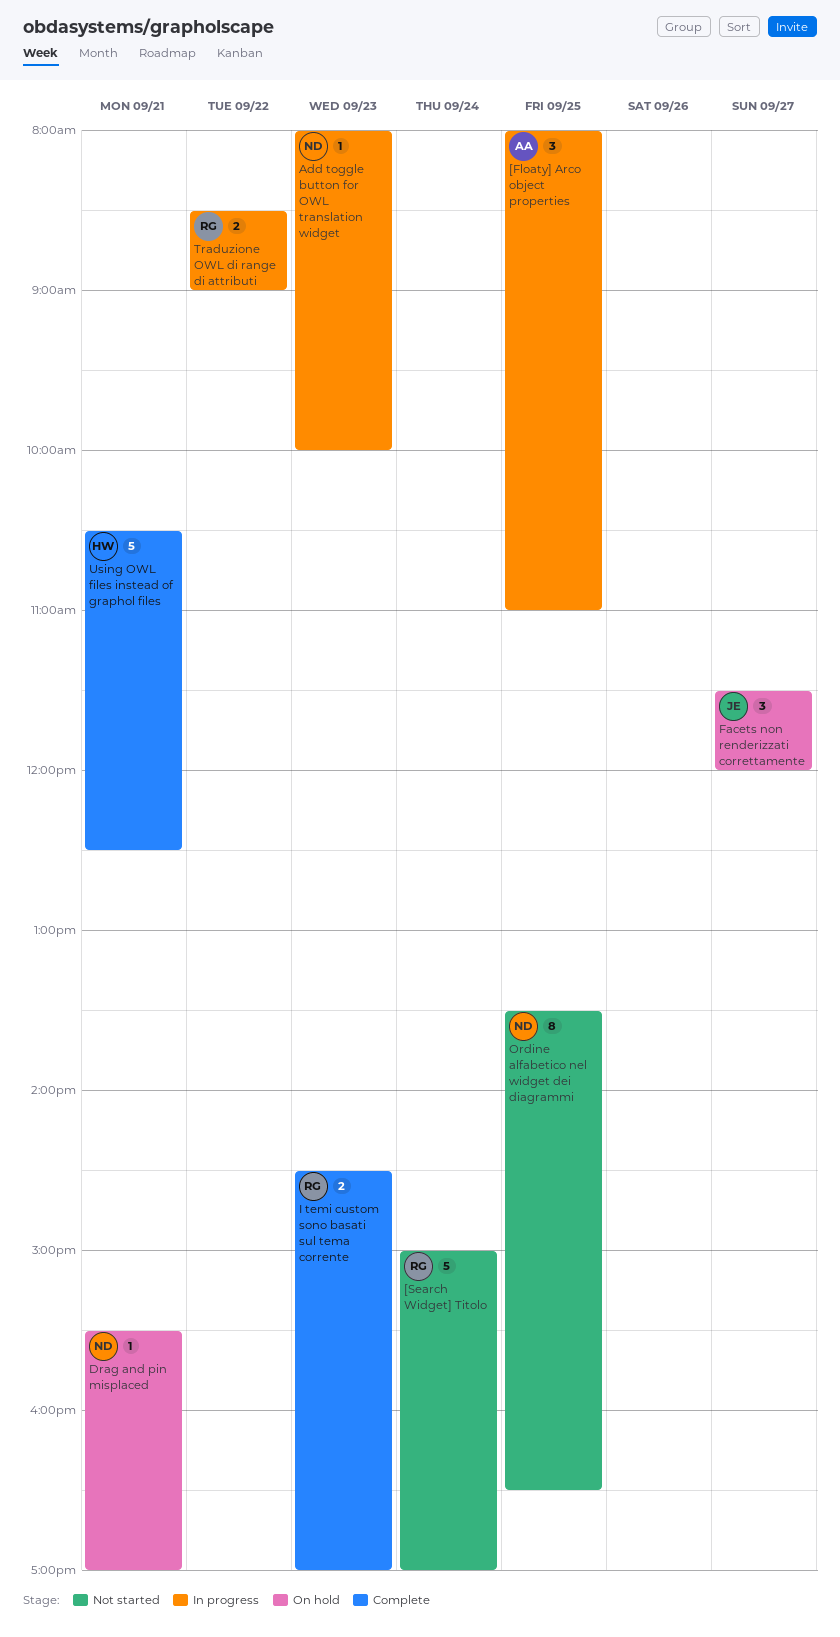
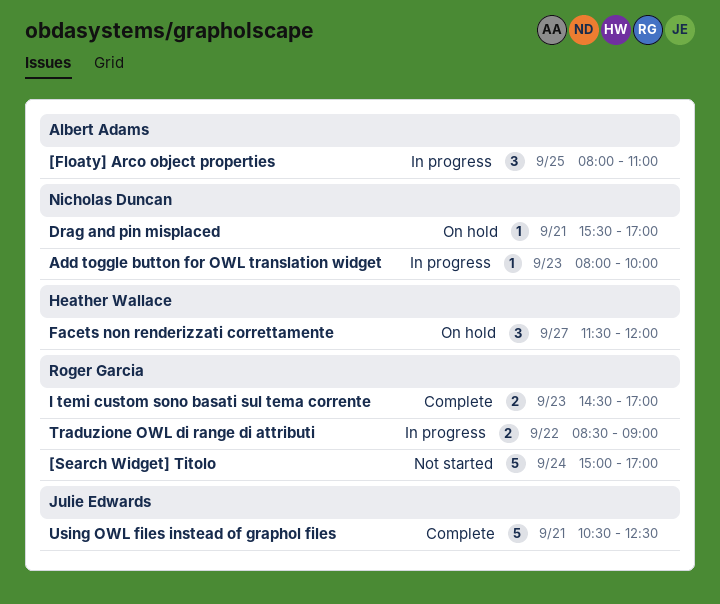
Facets non renderizzati correttamente, owner: Julie Edwards -> Heather Wallace
Ordine alfabetico nel widget dei diagrammi: present -> none
Using OWL files instead of graphol files, owner: Heather Wallace -> Julie Edwards

